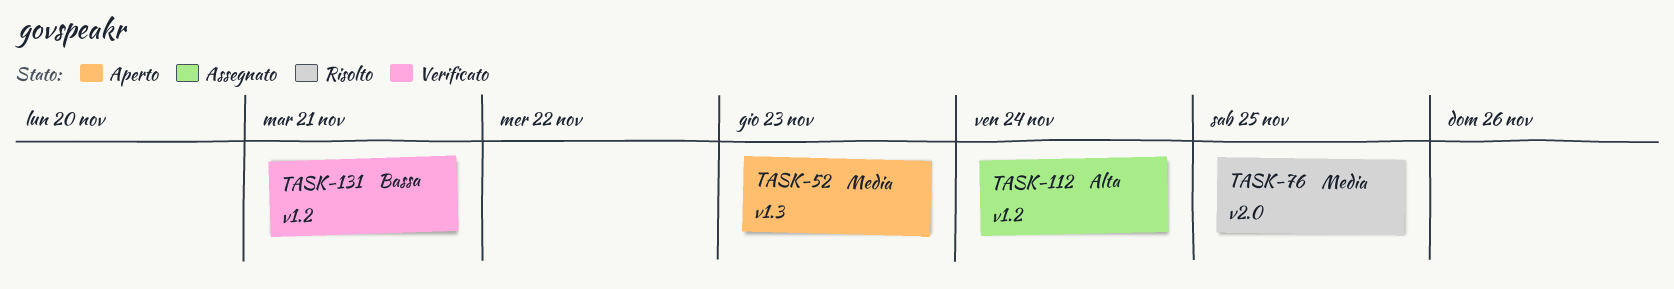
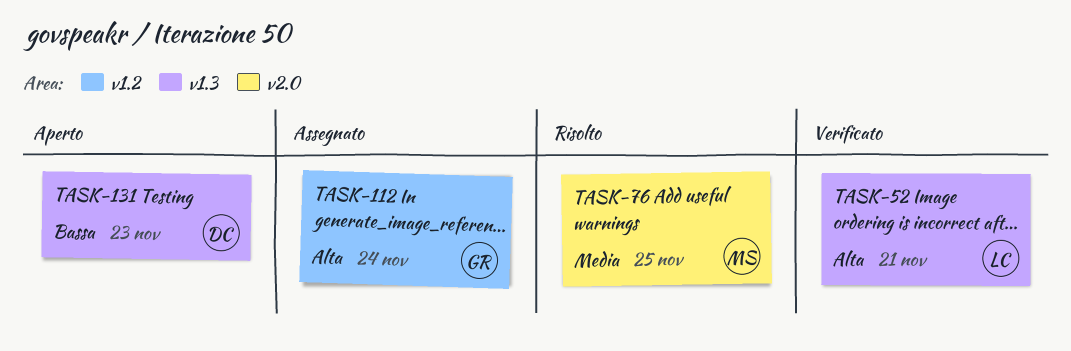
TASK-52, status: Aperto -> Verificato
TASK-52, priority: Media -> Alta
TASK-52, due: Nov 23 -> Nov 21
TASK-131, status: Verificato -> Aperto
TASK-131, label: v1.2 -> v1.3
TASK-131, due: Nov 21 -> Nov 23

